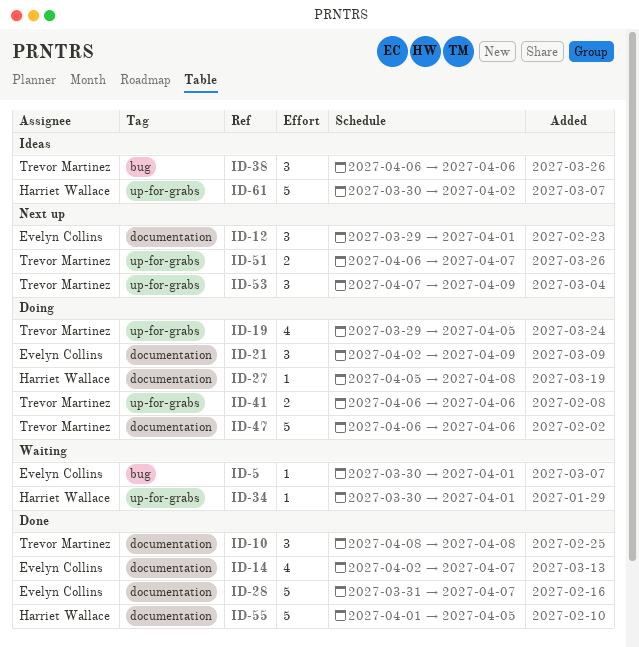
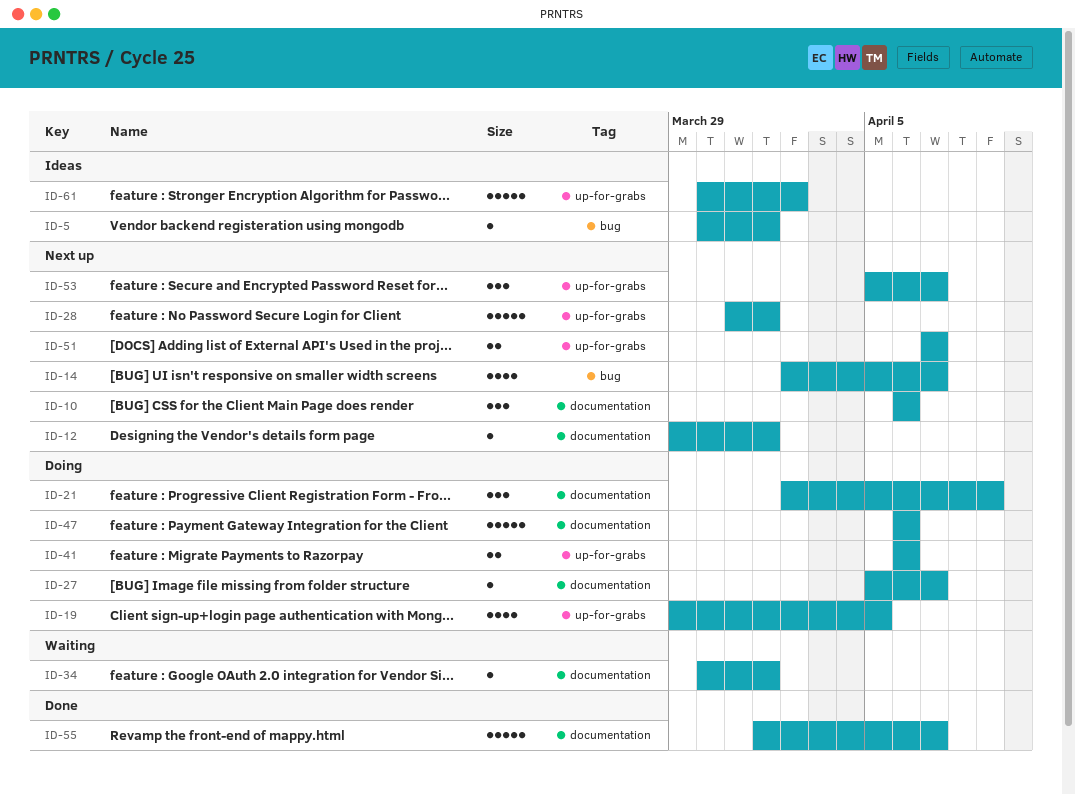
ID-5, status: Waiting -> Ideas
ID-10, status: Done -> Next up
ID-10, start: Apr 8 -> Apr 6
ID-10, due: Apr 8 -> Apr 6
ID-12, estimate: 3 -> 1
ID-14, status: Done -> Next up
ID-14, label: documentation -> bug
ID-27, due: Apr 8 -> Apr 7
ID-28, status: Done -> Next up
ID-28, label: documentation -> up-for-grabs
ID-28, due: Apr 7 -> Apr 1
ID-34, label: up-for-grabs -> documentation
ID-38: present -> none
ID-51, start: Apr 6 -> Apr 7
ID-53, start: Apr 7 -> Apr 5
ID-53, due: Apr 9 -> Apr 7
ID-55, due: Apr 5 -> Apr 7

